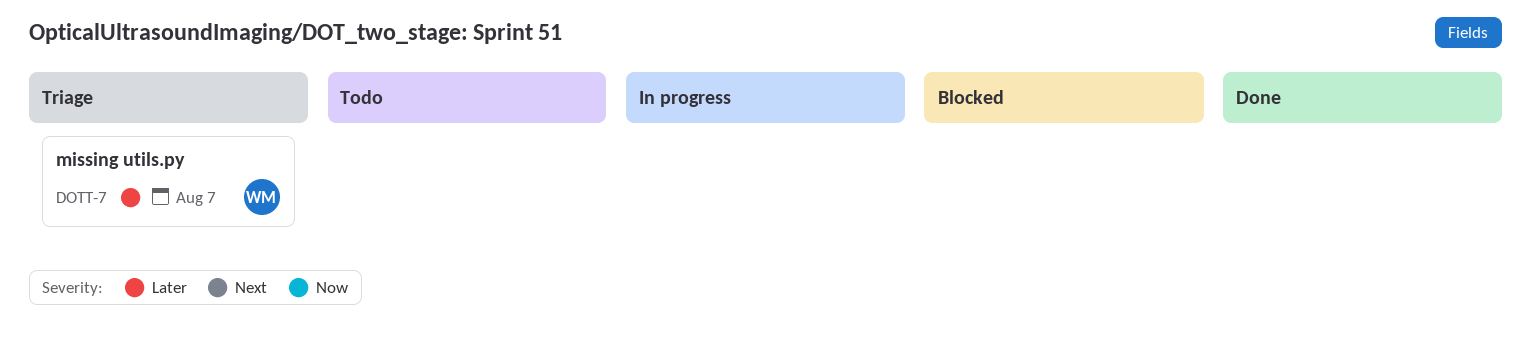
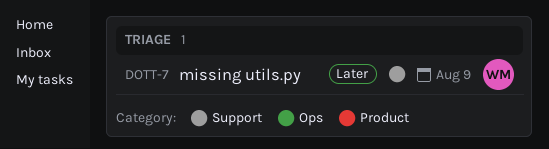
DOTT-7, due: Aug 7 -> Aug 9

